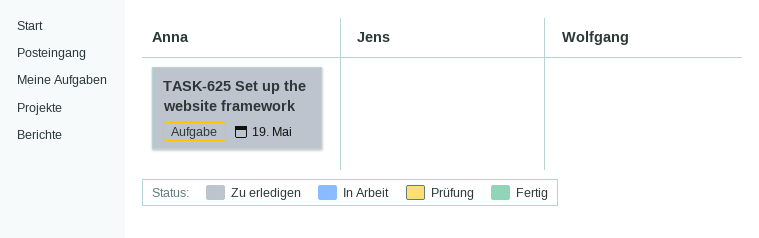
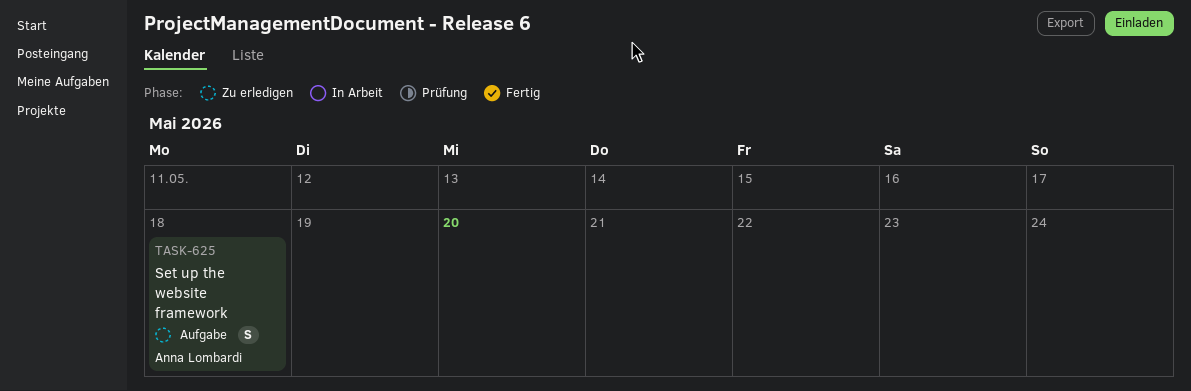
TASK-625, due: May 19 -> May 18

